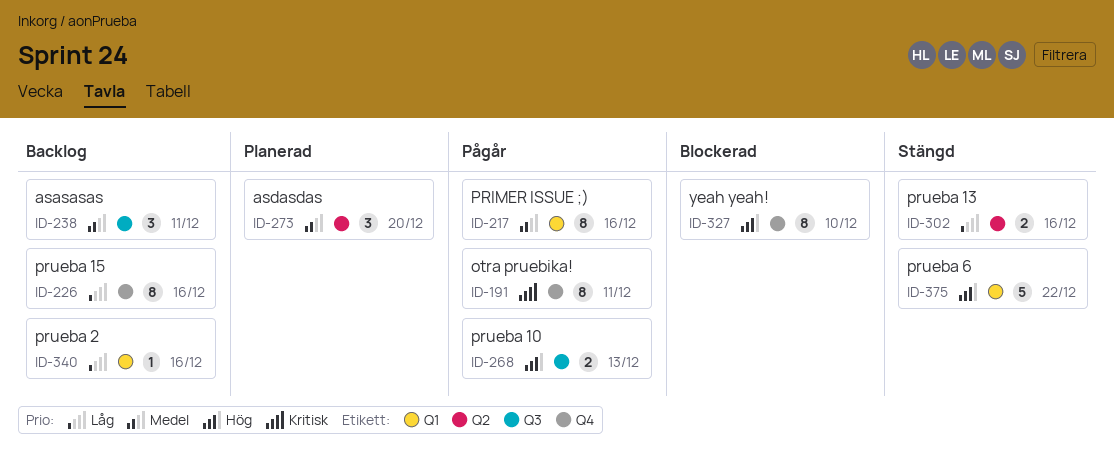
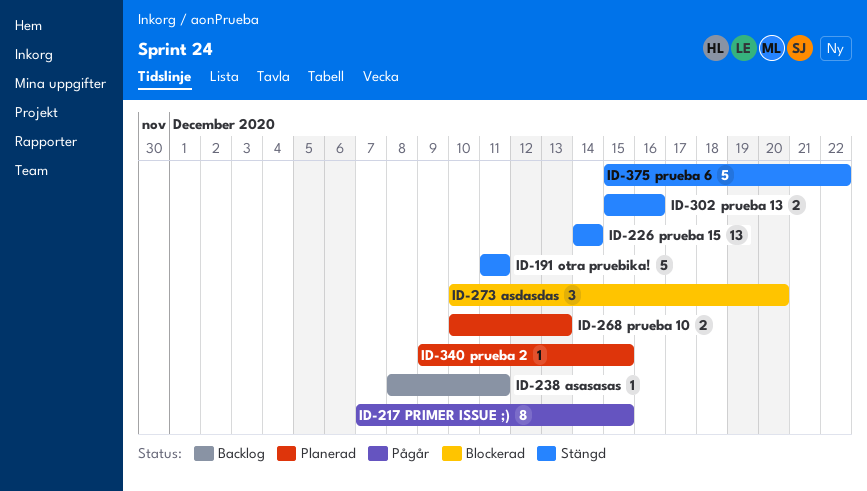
ID-191, status: Pågår -> Stängd
ID-191, estimate: 8 -> 5
ID-217, due: Dec 16 -> Dec 15
ID-226, status: Backlog -> Stängd
ID-226, estimate: 8 -> 13
ID-226, due: Dec 16 -> Dec 14
ID-238, estimate: 3 -> 1
ID-268, status: Pågår -> Planerad
ID-273, status: Planerad -> Blockerad
ID-327: present -> none
ID-340, status: Backlog -> Planerad
ID-340, due: Dec 16 -> Dec 15

